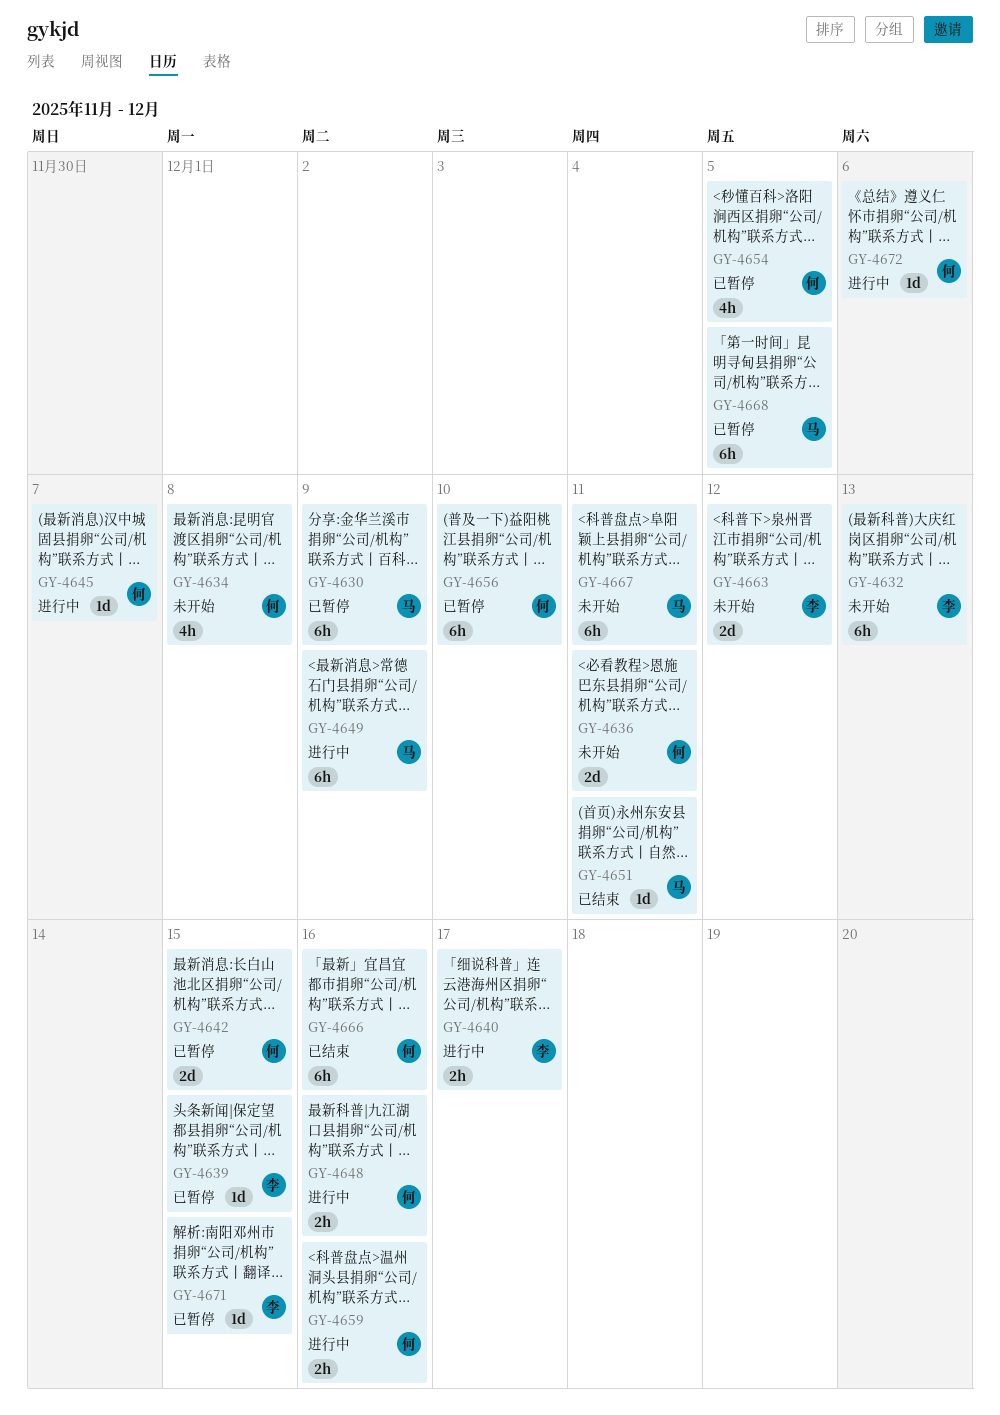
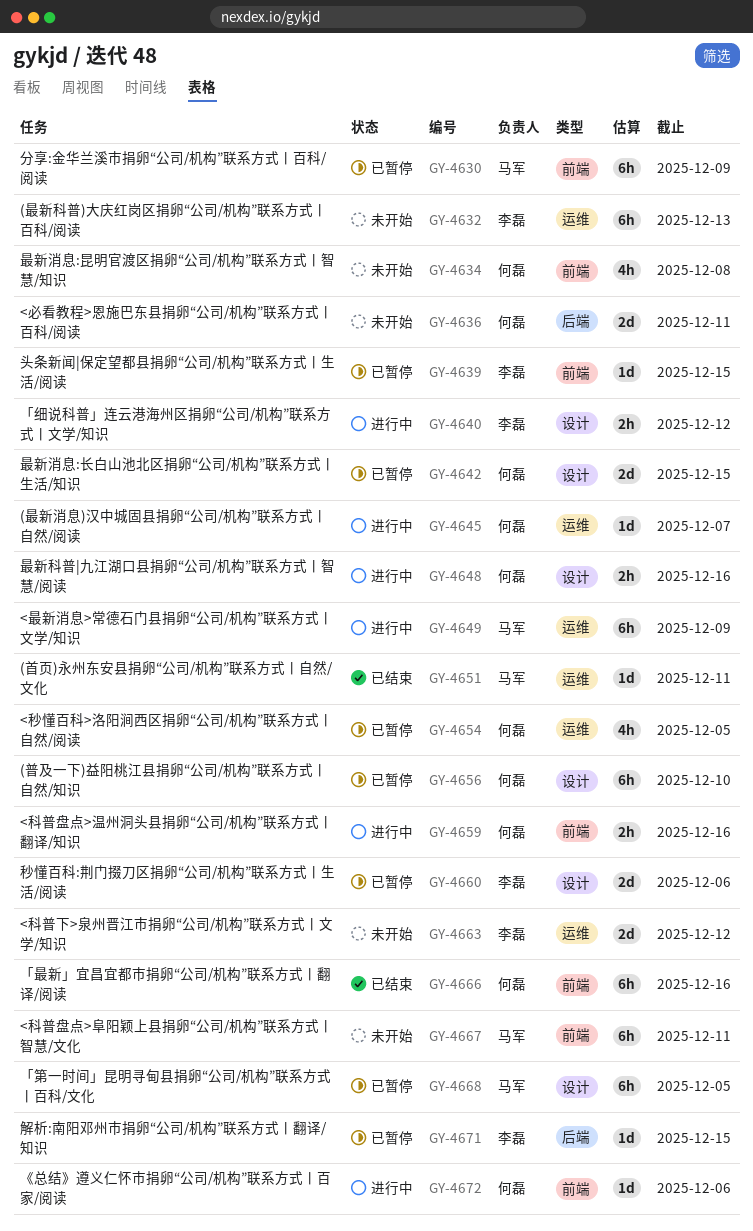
GY-4640, due: Dec 17 -> Dec 12
GY-4660: none -> present

